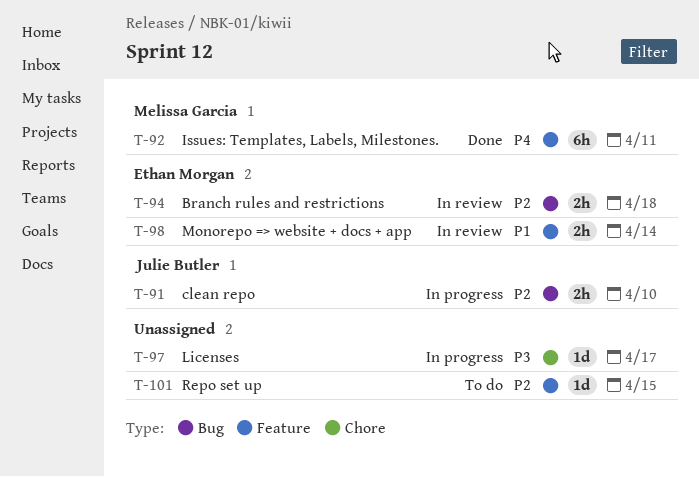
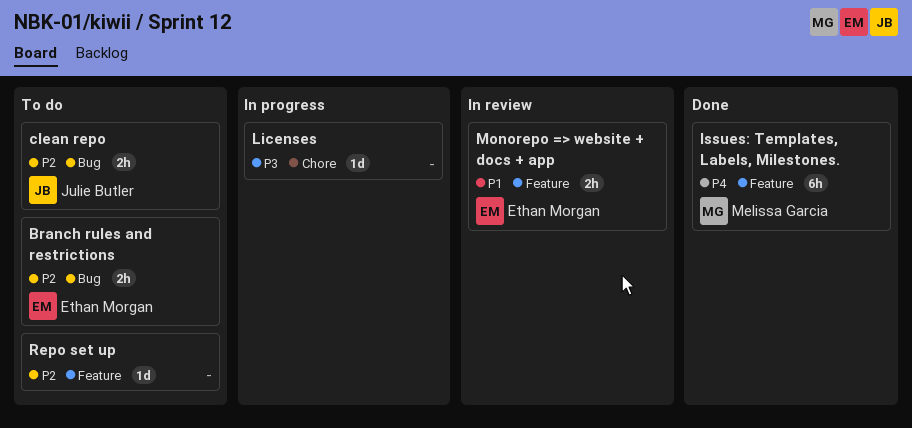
Branch rules and restrictions, status: In review -> To do
clean repo, status: In progress -> To do

